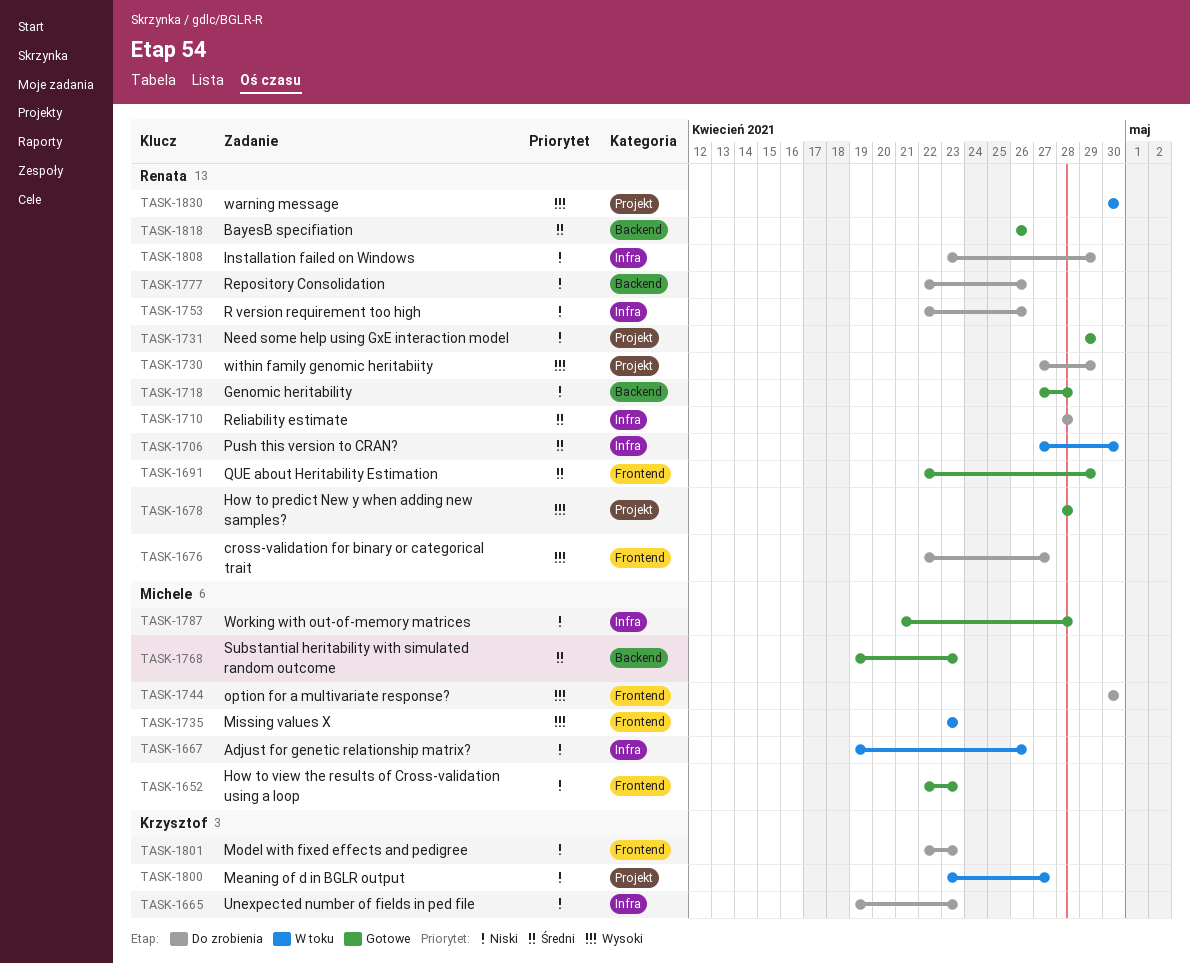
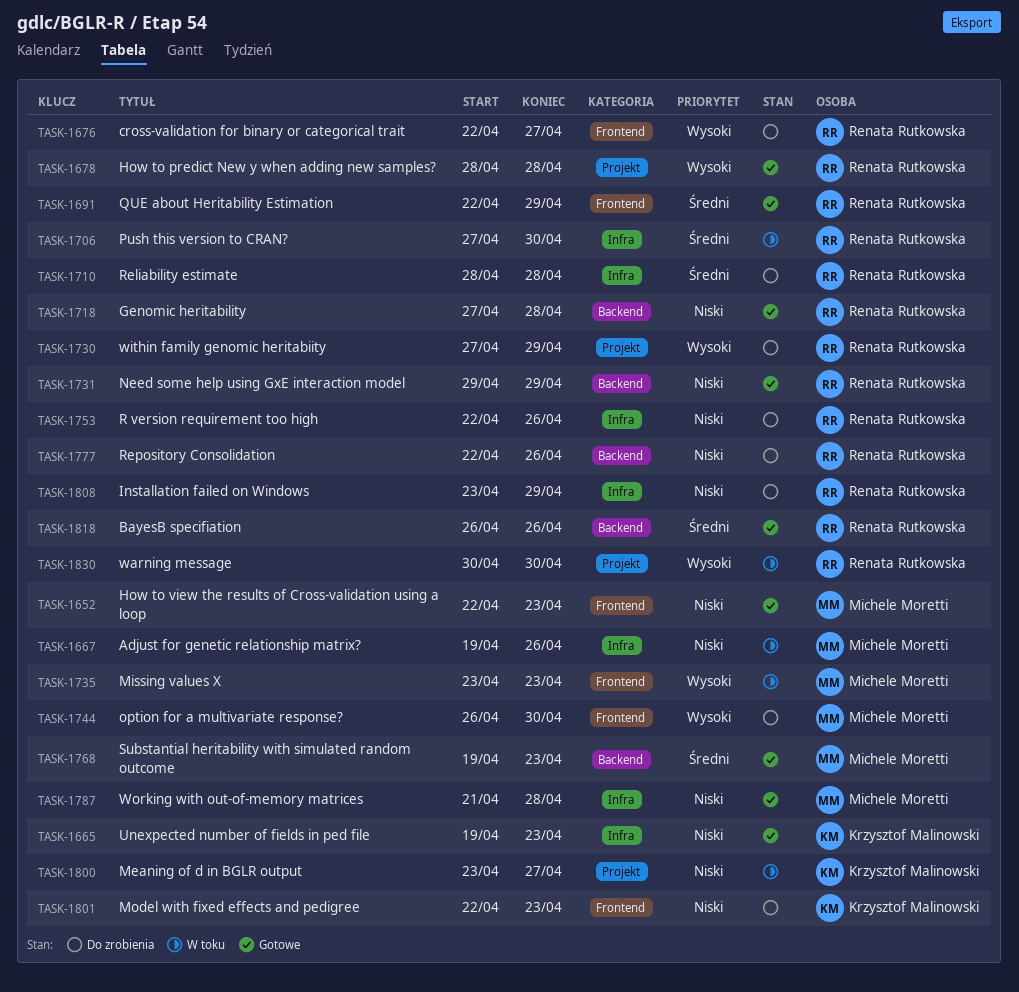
TASK-1665, status: Do zrobienia -> Gotowe
TASK-1731, label: Projekt -> Backend
TASK-1744, start: Apr 30 -> Apr 26

